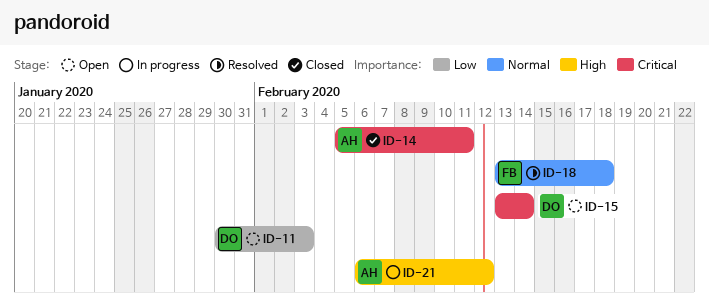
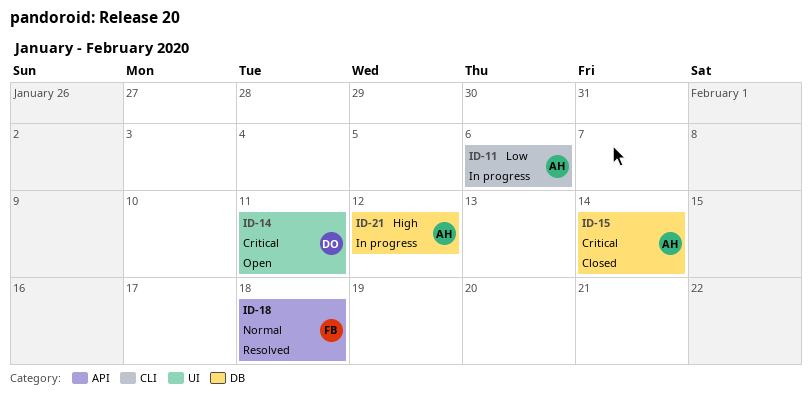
ID-11, status: Open -> In progress
ID-11, owner: DO -> AH
ID-11, due: Feb 3 -> Feb 6
ID-14, status: Closed -> Open
ID-14, owner: AH -> DO
ID-15, status: Open -> Closed
ID-15, owner: DO -> AH

